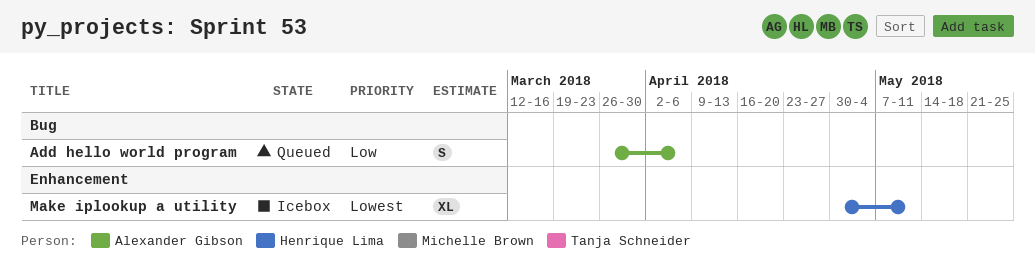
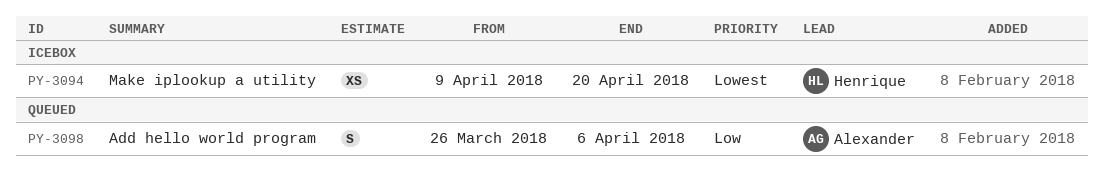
Make iplookup a utility, estimate: XL -> XS
Make iplookup a utility, start: Apr 30 -> Apr 9
Make iplookup a utility, due: May 11 -> Apr 20

